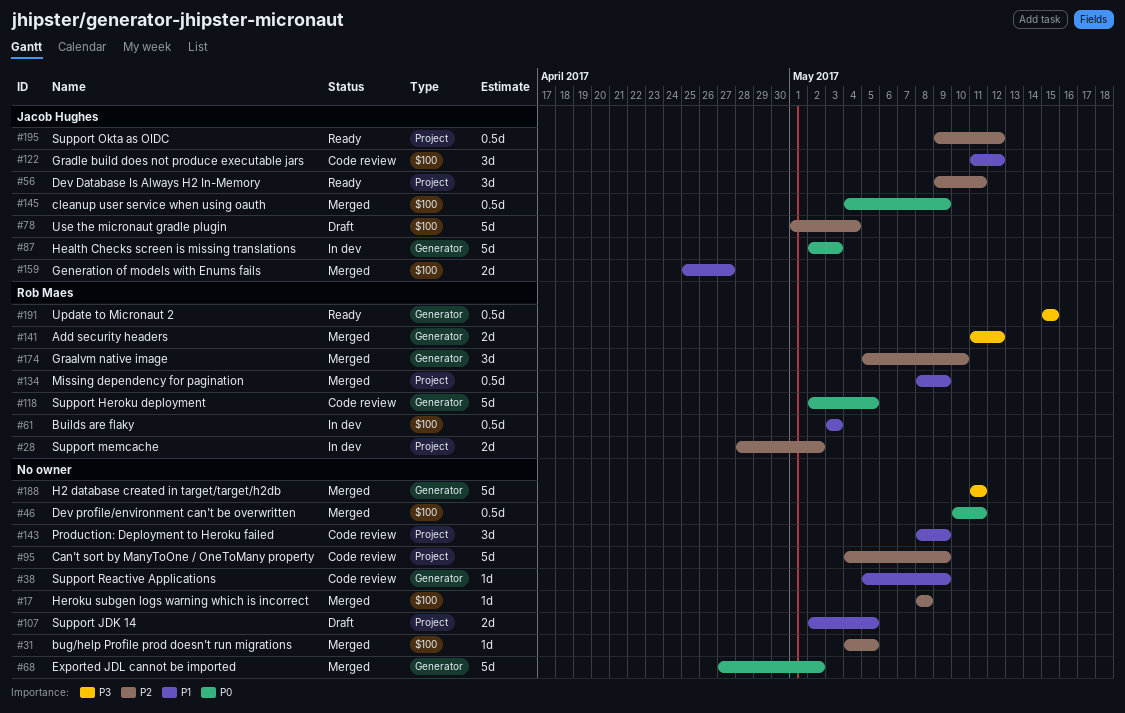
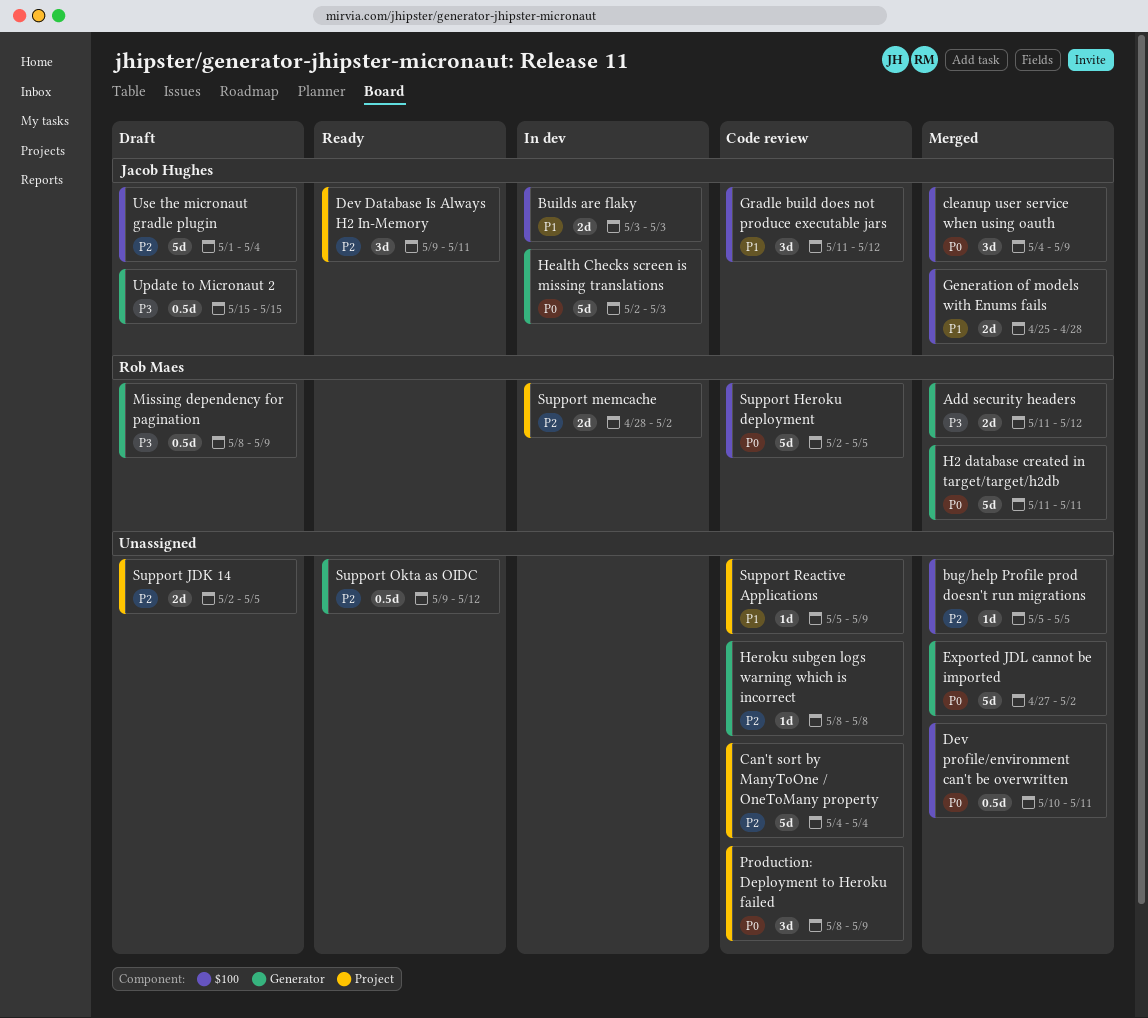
bug/help Profile prod doesn't run migrations, start: May 4 -> May 5
Builds are flaky, owner: Rob Maes -> Jacob Hughes
Builds are flaky, estimate: 0.5d -> 2d
Can't sort by ManyToOne / OneToMany property, due: May 9 -> May 4
cleanup user service when using oauth, estimate: 0.5d -> 3d
Generation of models with Enums fails, due: Apr 27 -> Apr 28
Graalvm native image: present -> none
H2 database created in target/target/h2db, owner: none -> Rob Maes
H2 database created in target/target/h2db, priority: P3 -> P0
Heroku subgen logs warning which is incorrect, status: Merged -> Code review
Heroku subgen logs warning which is incorrect, label: $100 -> Generator
Missing dependency for pagination, status: Merged -> Draft
Missing dependency for pagination, priority: P1 -> P3
Missing dependency for pagination, label: Project -> Generator
Production: Deployment to Heroku failed, priority: P1 -> P0
Support Heroku deployment, label: Generator -> $100
Support JDK 14, priority: P1 -> P2
Support Okta as OIDC, owner: Jacob Hughes -> none
Support Okta as OIDC, label: Project -> Generator
Support Reactive Applications, label: Generator -> Project
Update to Micronaut 2, status: Ready -> Draft
Update to Micronaut 2, owner: Rob Maes -> Jacob Hughes

